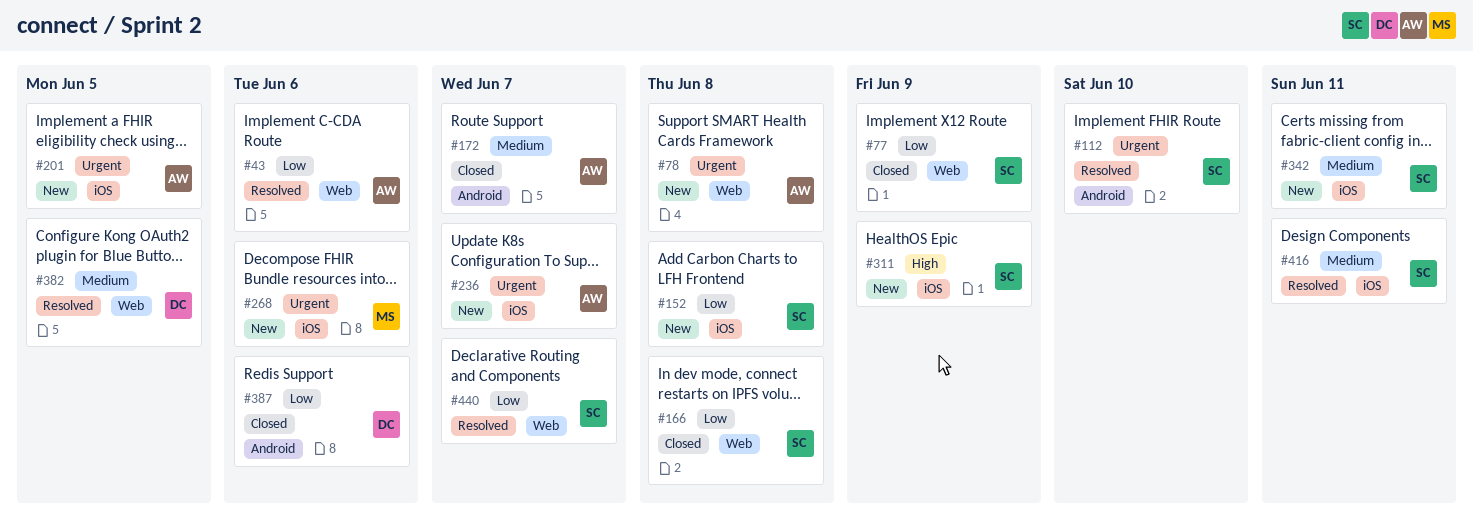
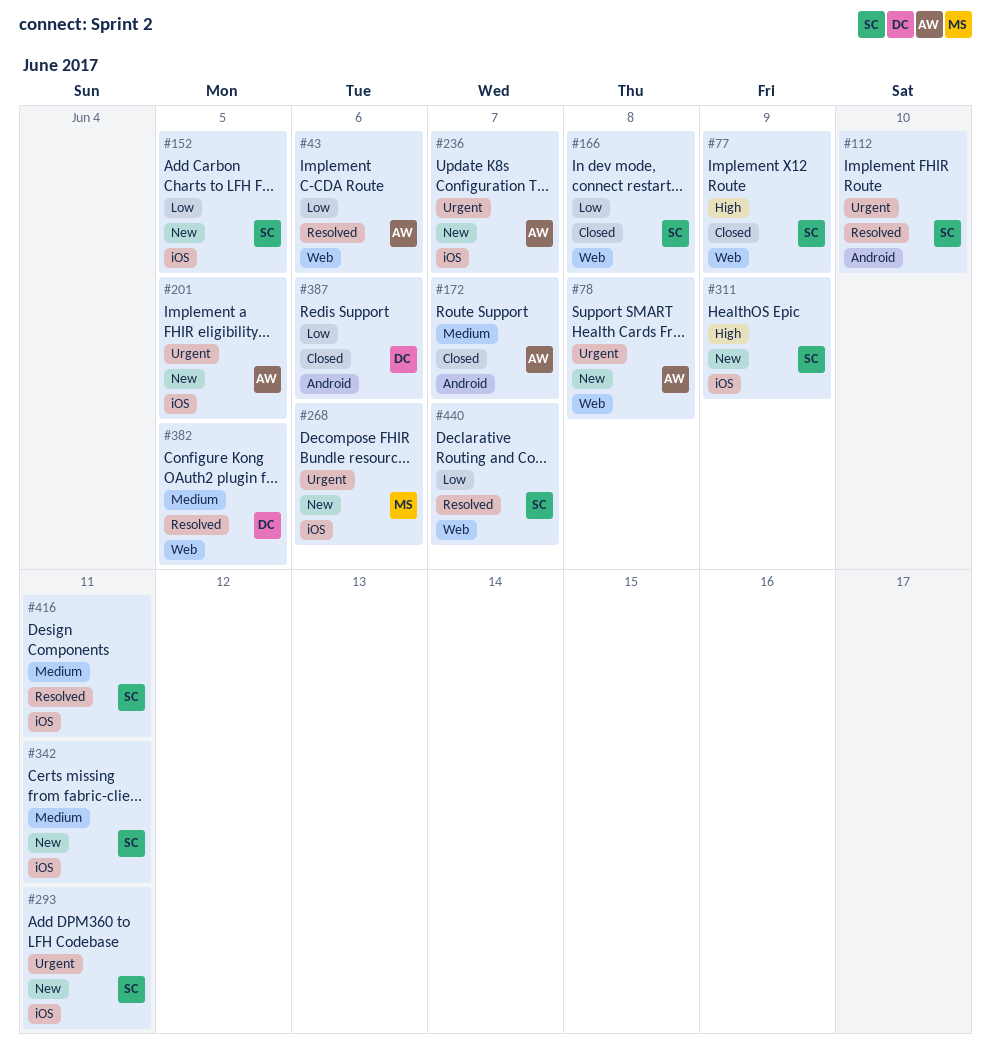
#77, priority: Low -> High
#152, due: Jun 8 -> Jun 5
#293: none -> present

